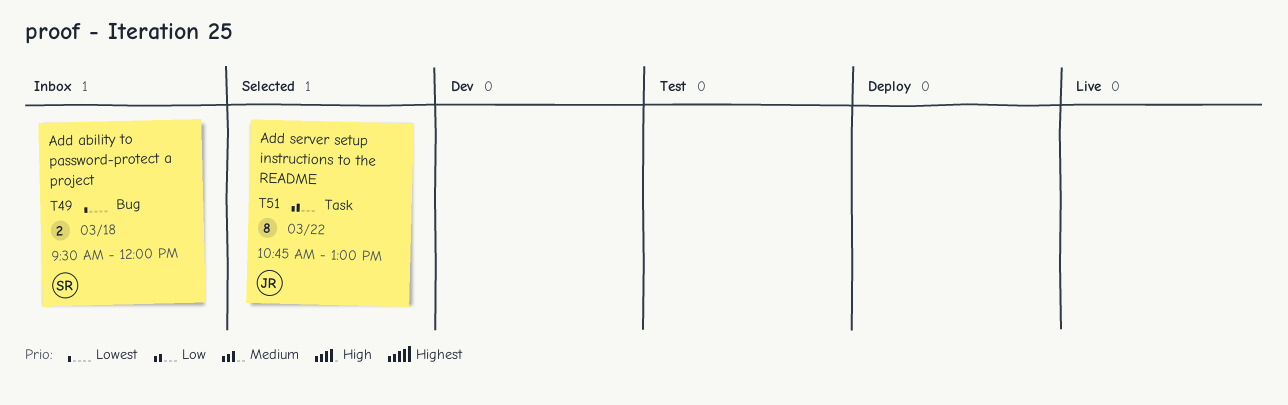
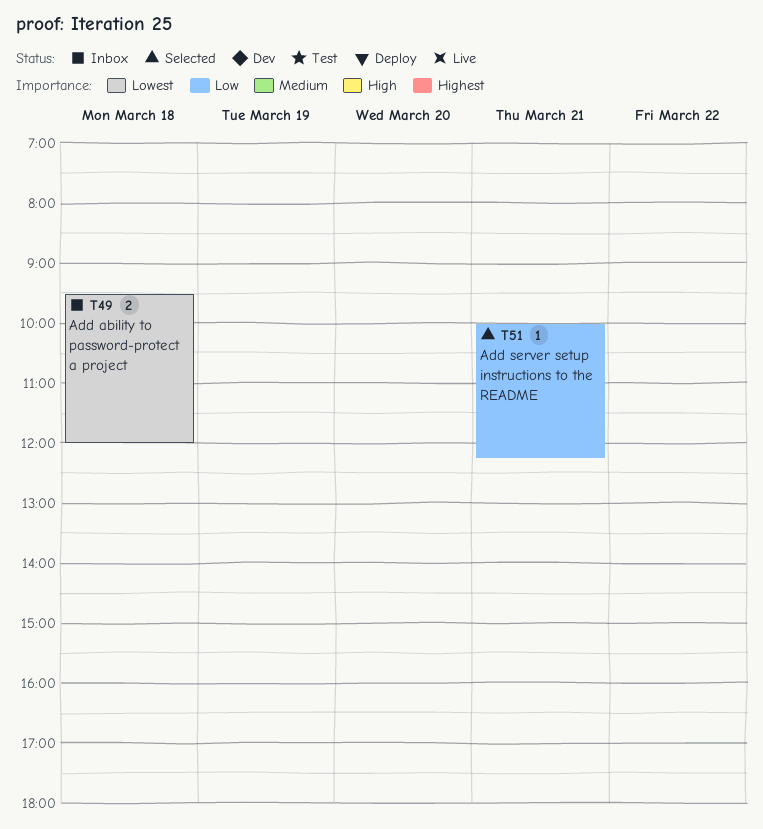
T51, estimate: 8 -> 1
T51, day: Mar 22 -> Mar 21
T51, begins: 10:45 -> 10:00
T51, ends: 13:00 -> 12:15

